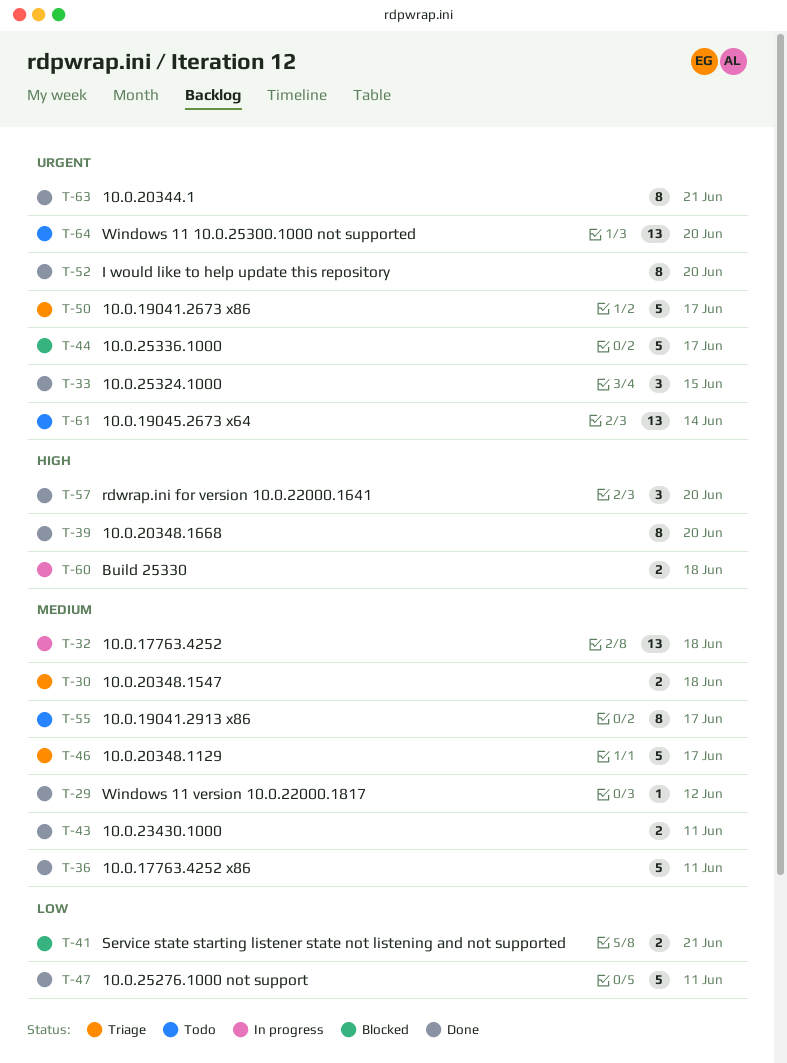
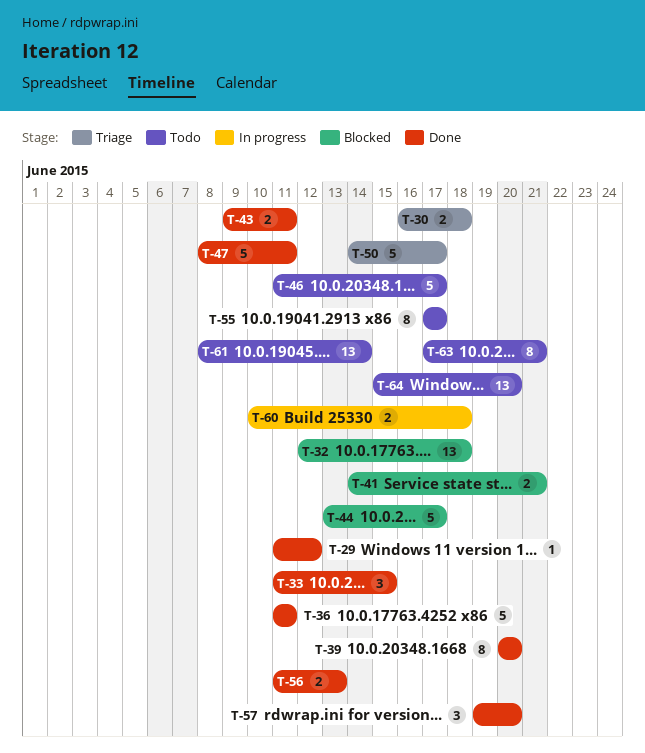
T-32, status: In progress -> Blocked
T-46, status: Triage -> Todo
T-52: present -> none
T-56: none -> present
T-63, status: Done -> Todo

